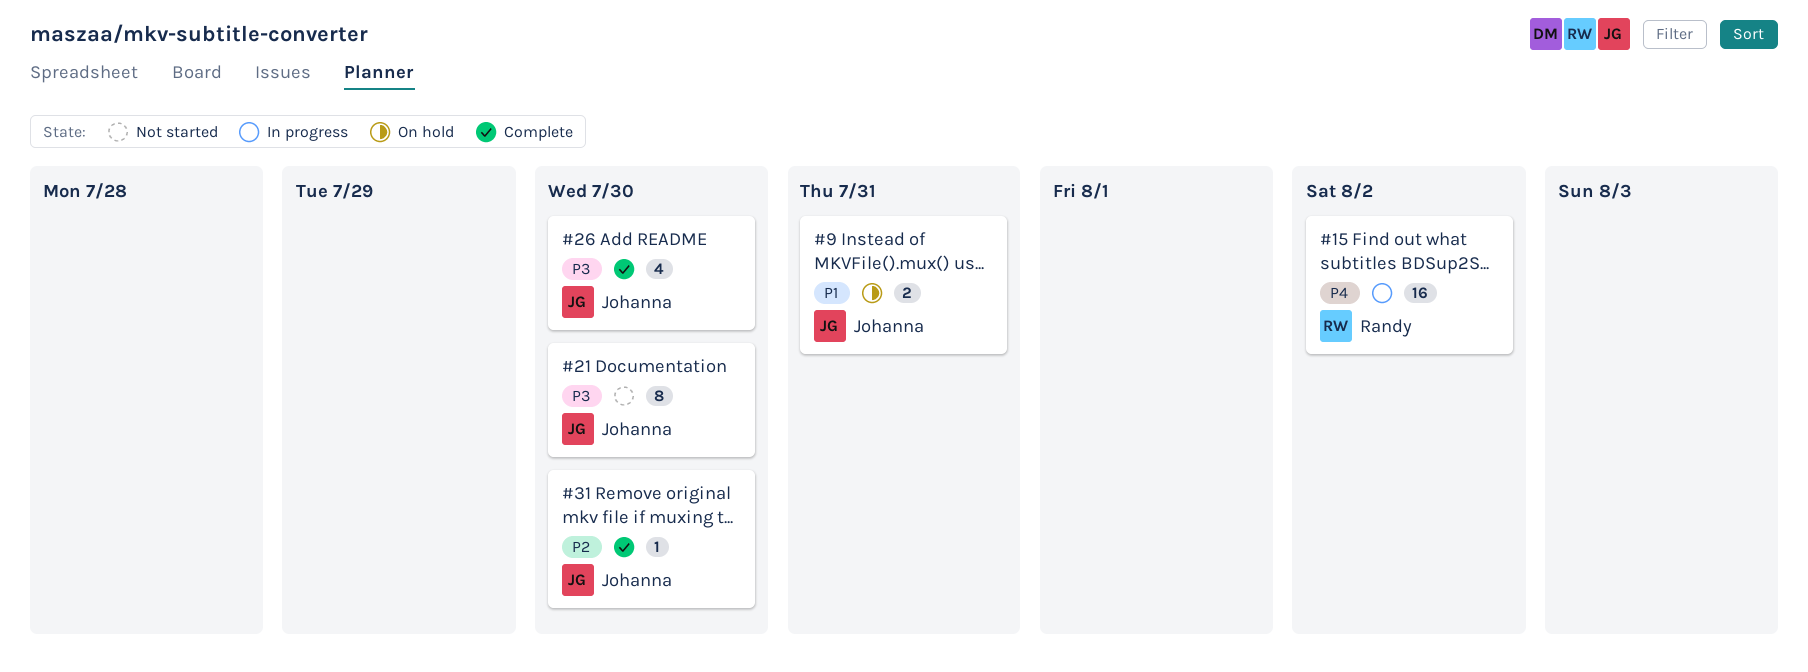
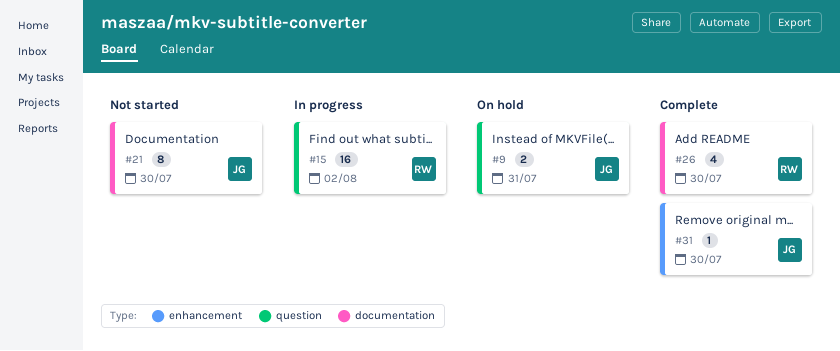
#26, owner: Johanna -> Randy

